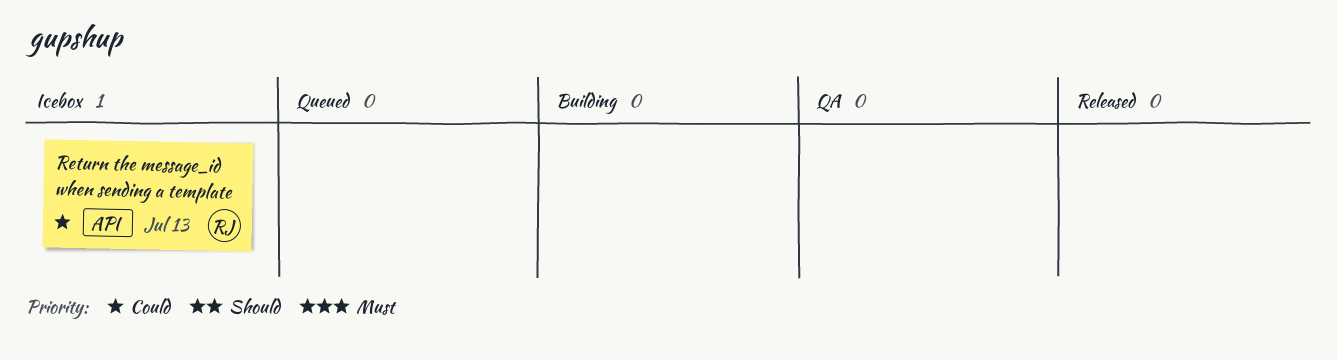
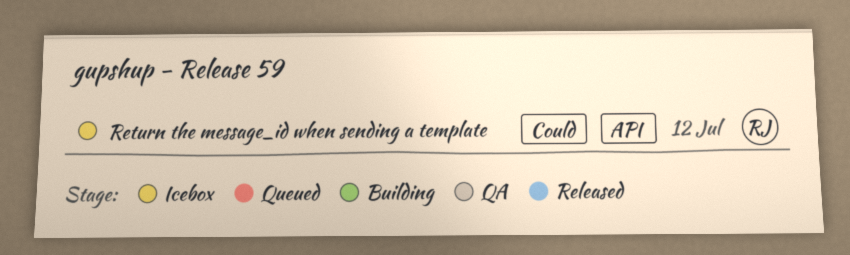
Return the message_id when sending a template, due: Jul 13 -> Jul 12

